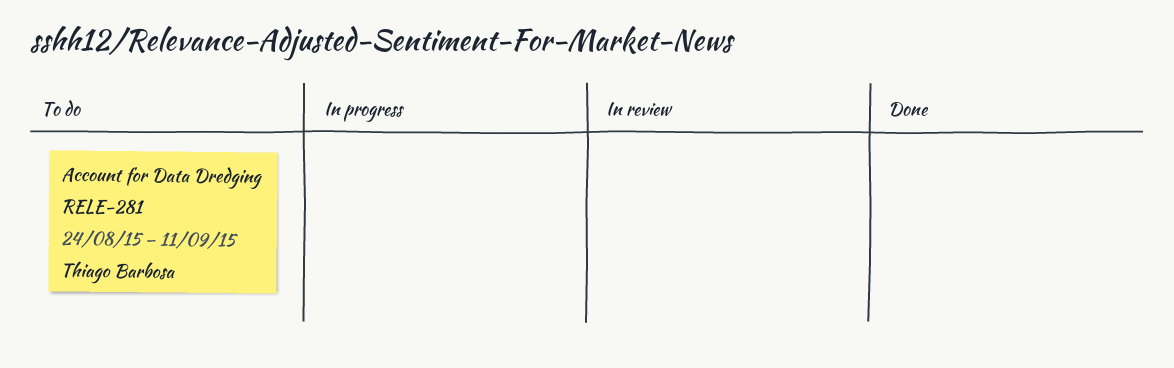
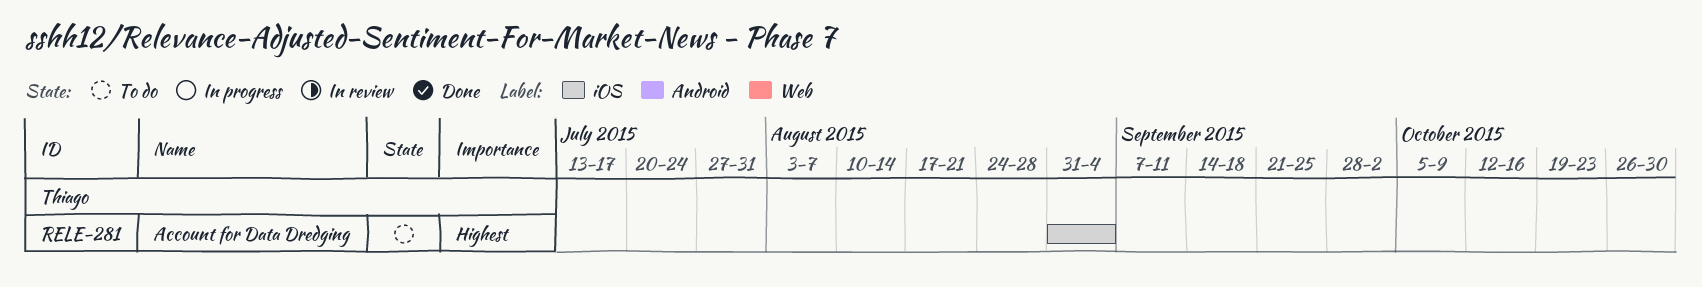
RELE-281, start: Aug 24 -> Aug 31
RELE-281, due: Sep 11 -> Sep 4

